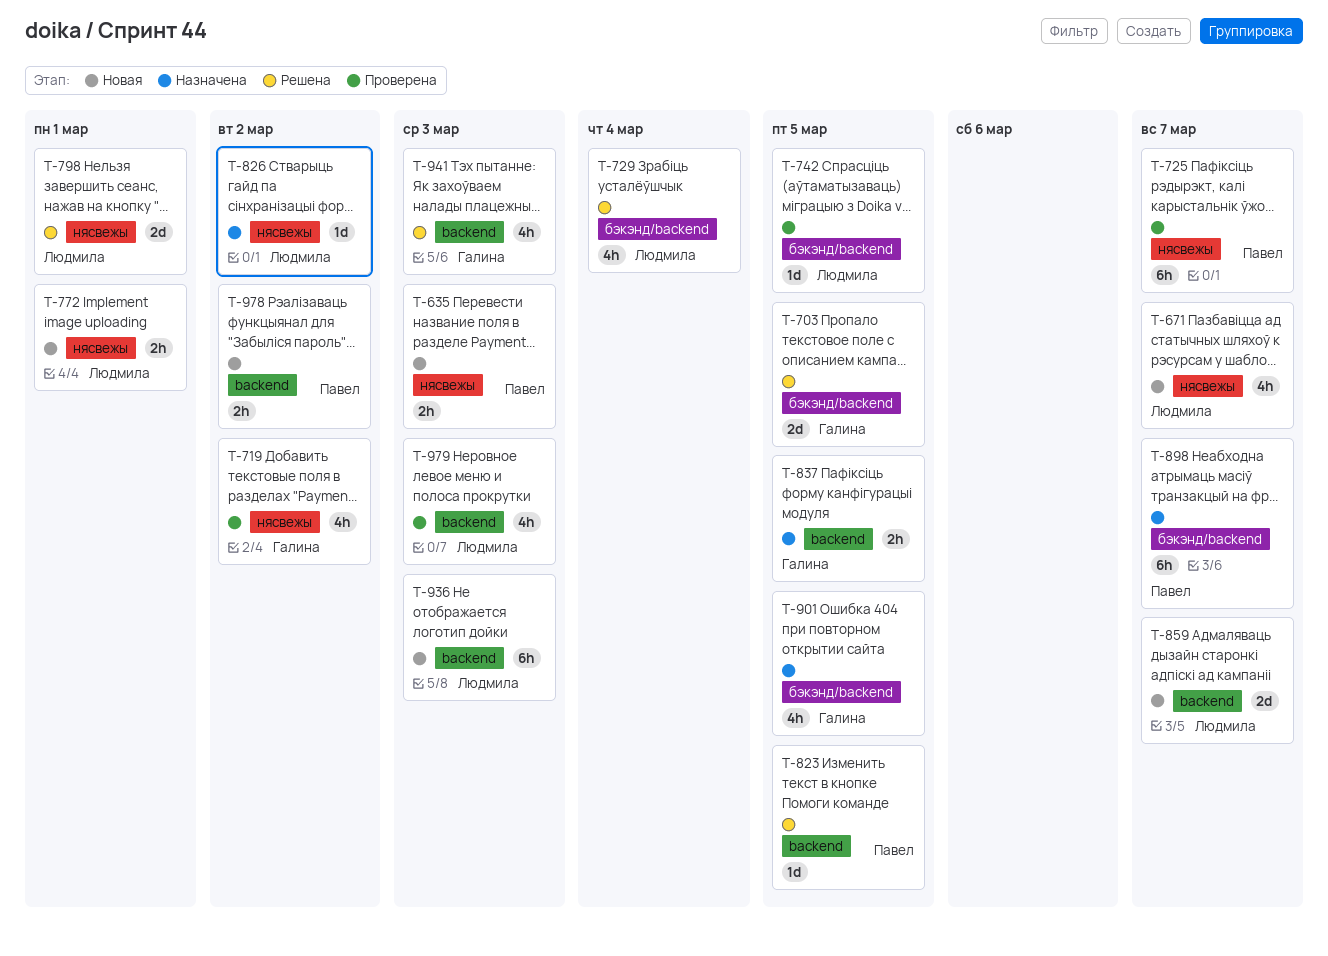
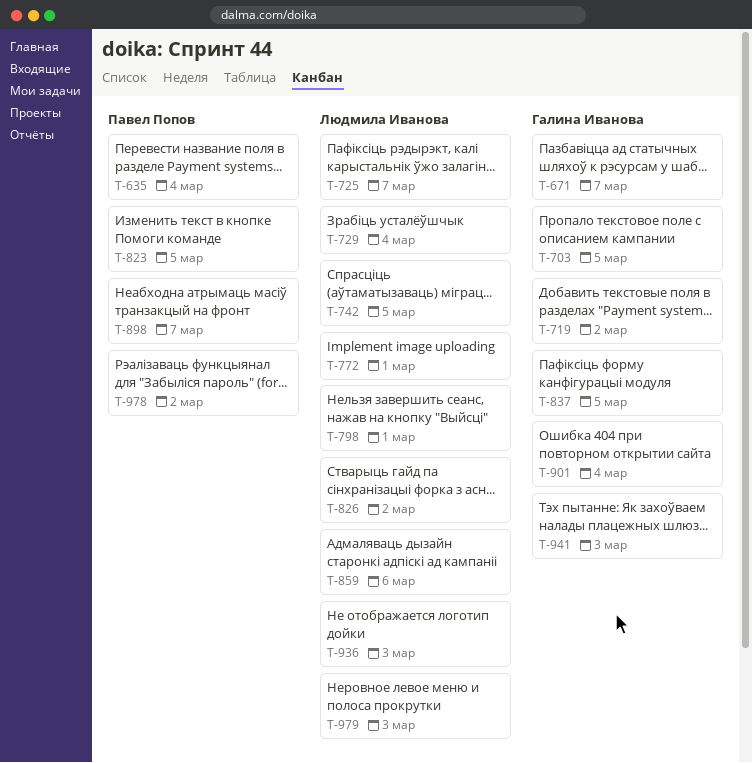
T-635, due: Mar 3 -> Mar 4
T-671, owner: Людмила Иванова -> Галина Иванова
T-725, owner: Павел Попов -> Людмила Иванова
T-859, due: Mar 7 -> Mar 6
T-901, due: Mar 5 -> Mar 4

